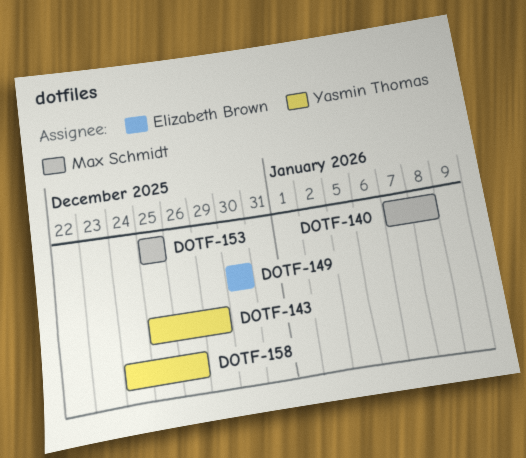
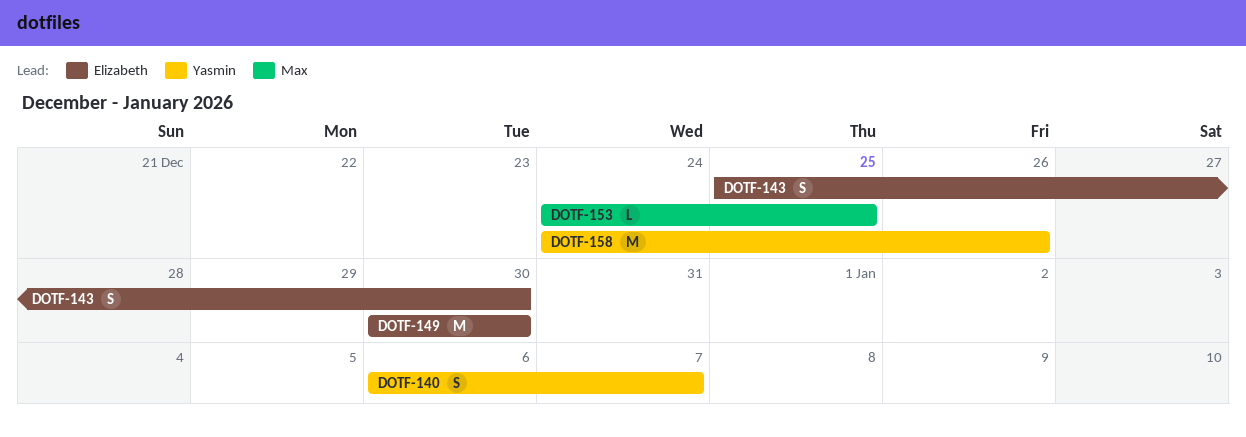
DOTF-140, owner: Max Schmidt -> Yasmin Thomas
DOTF-140, start: Jan 7 -> Jan 6
DOTF-140, due: Jan 8 -> Jan 7
DOTF-143, owner: Yasmin Thomas -> Elizabeth Brown
DOTF-143, due: Dec 29 -> Dec 30
DOTF-153, start: Dec 25 -> Dec 24

